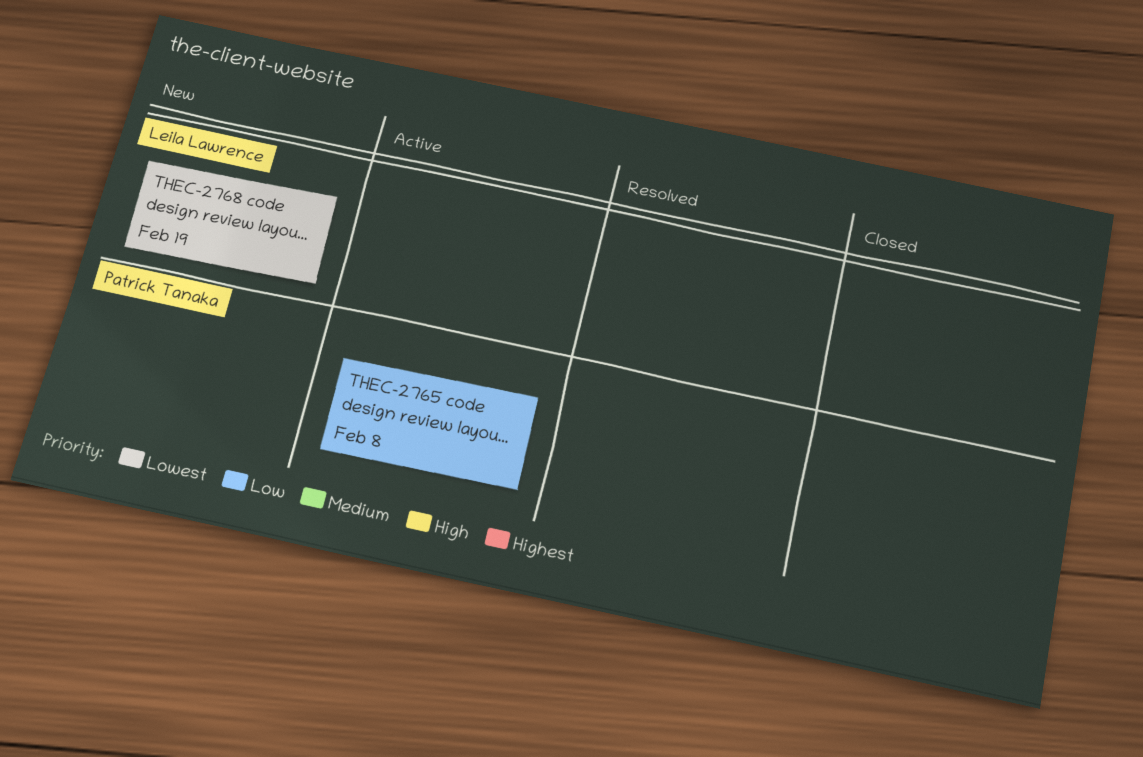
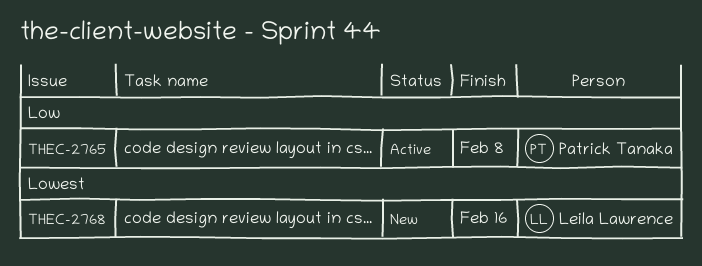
THEC-2768, due: Feb 19 -> Feb 16

